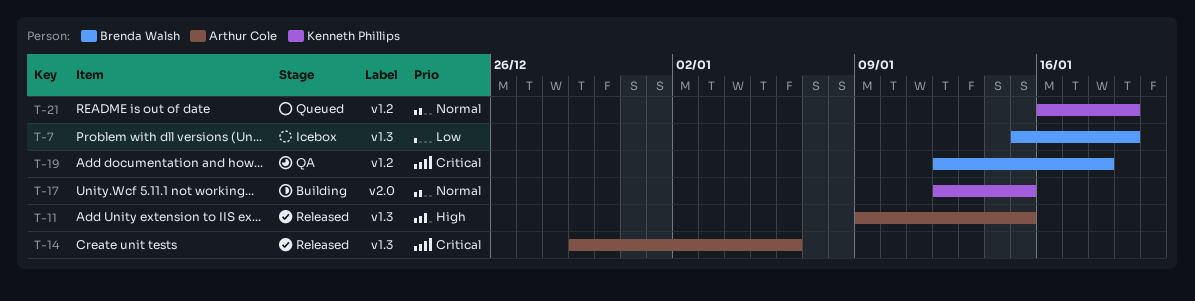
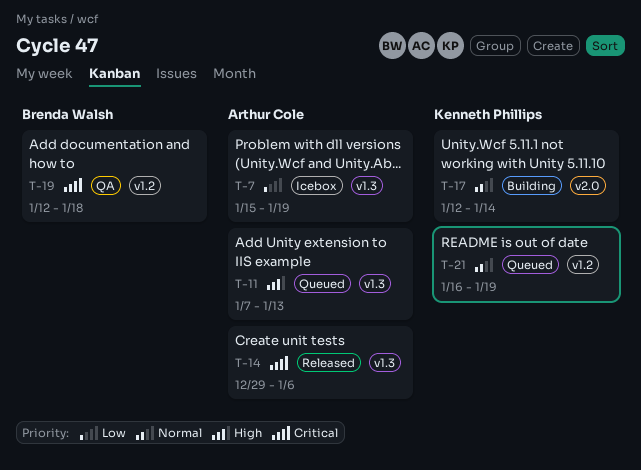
T-7, owner: Brenda Walsh -> Arthur Cole
T-11, status: Released -> Queued
T-11, start: Jan 9 -> Jan 7
T-11, due: Jan 15 -> Jan 13
T-17, due: Jan 15 -> Jan 14

